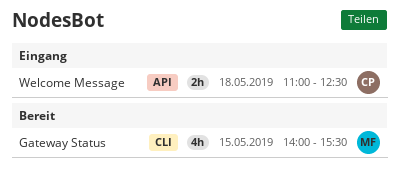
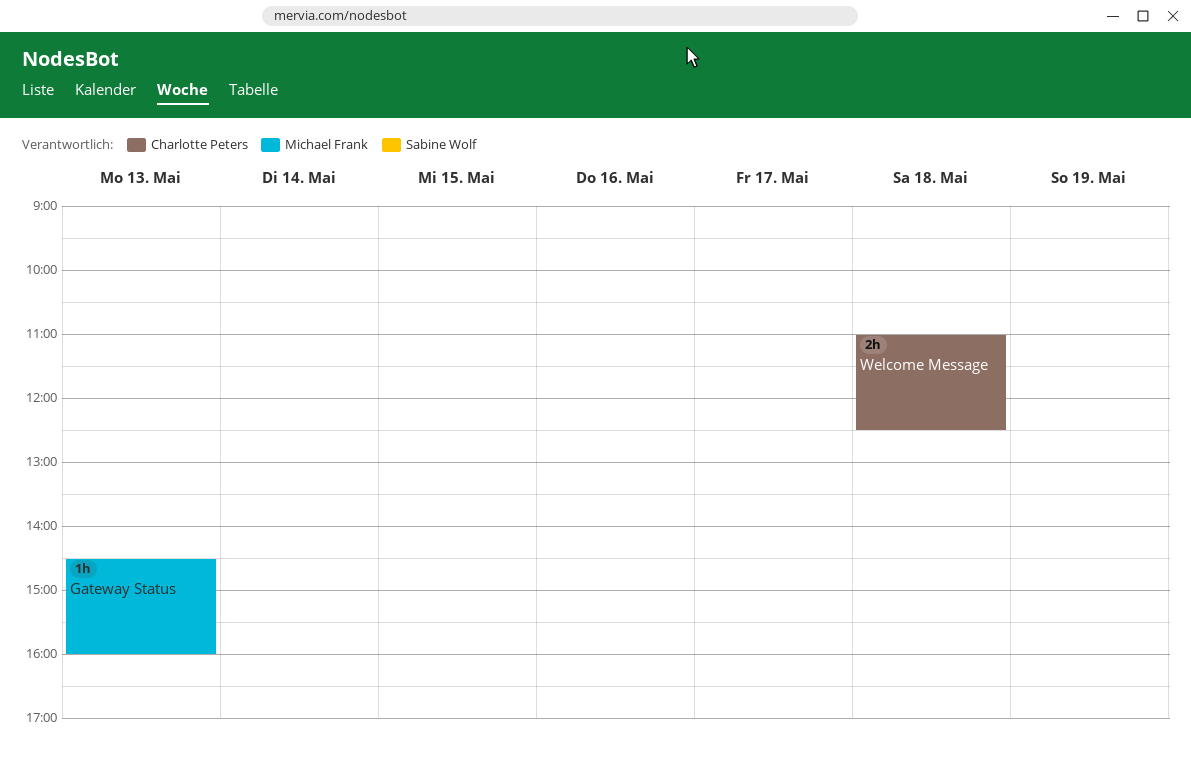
Gateway Status, estimate: 4h -> 1h
Gateway Status, day: May 15 -> May 13
Gateway Status, begins: 14:00 -> 14:30
Gateway Status, ends: 15:30 -> 16:00

